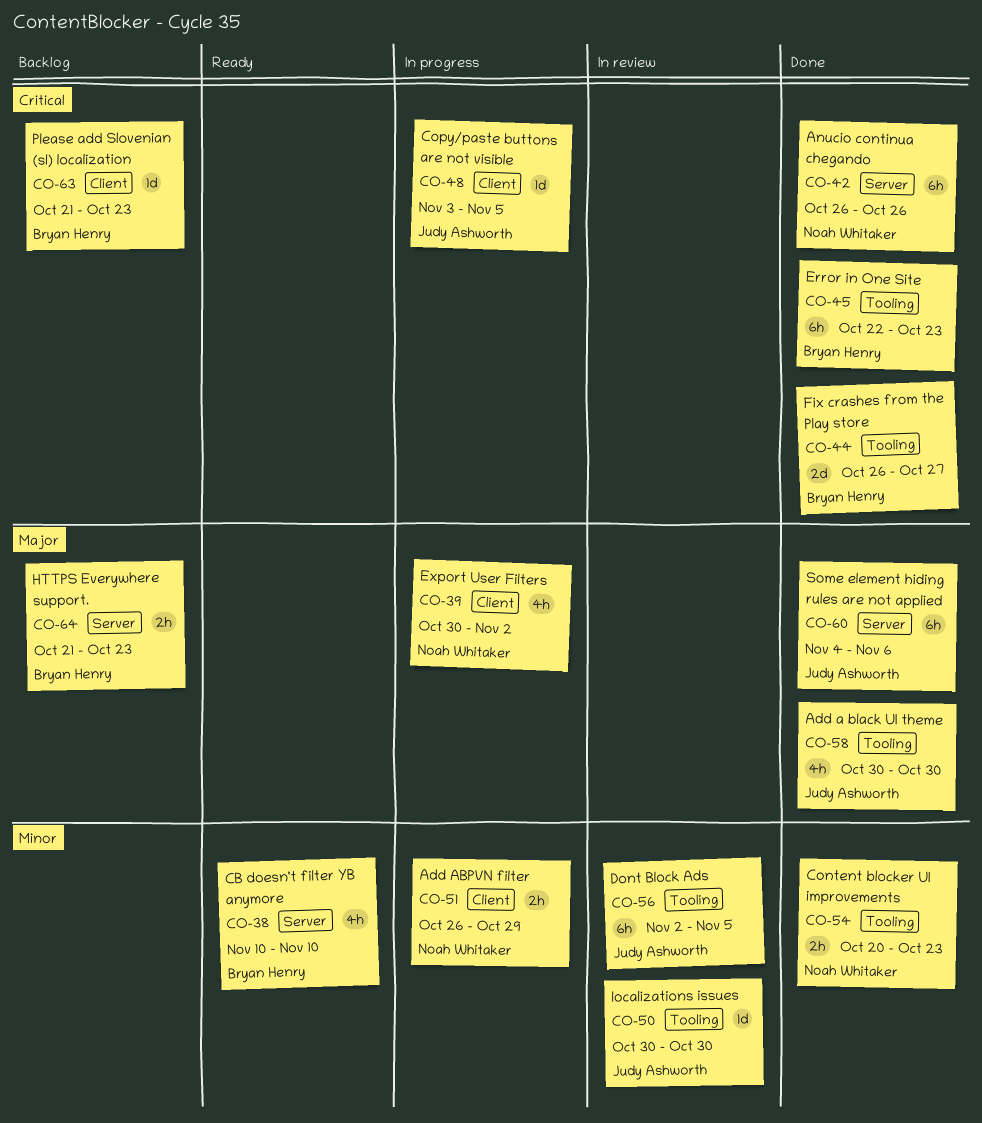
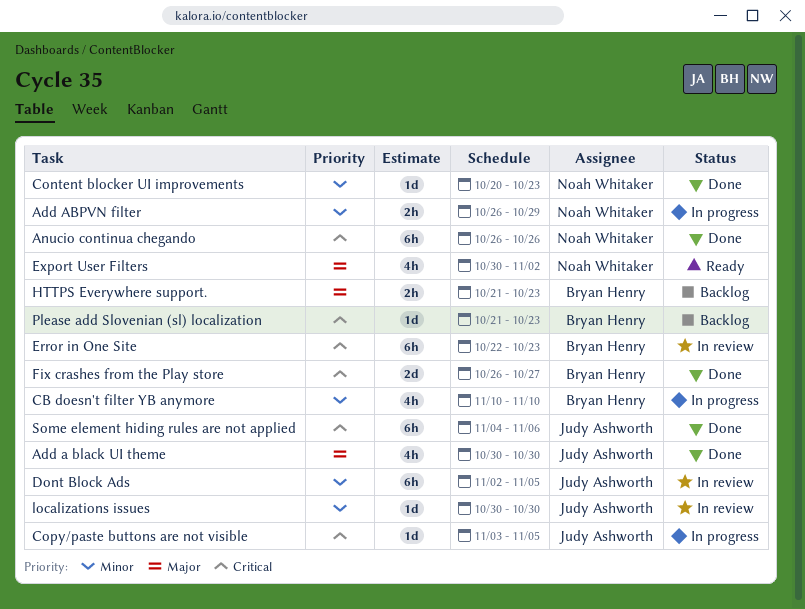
CB doesn't filter YB anymore, status: Ready -> In progress
Content blocker UI improvements, estimate: 2h -> 1d
Error in One Site, status: Done -> In review
Export User Filters, status: In progress -> Ready
Some element hiding rules are not applied, priority: Major -> Critical

